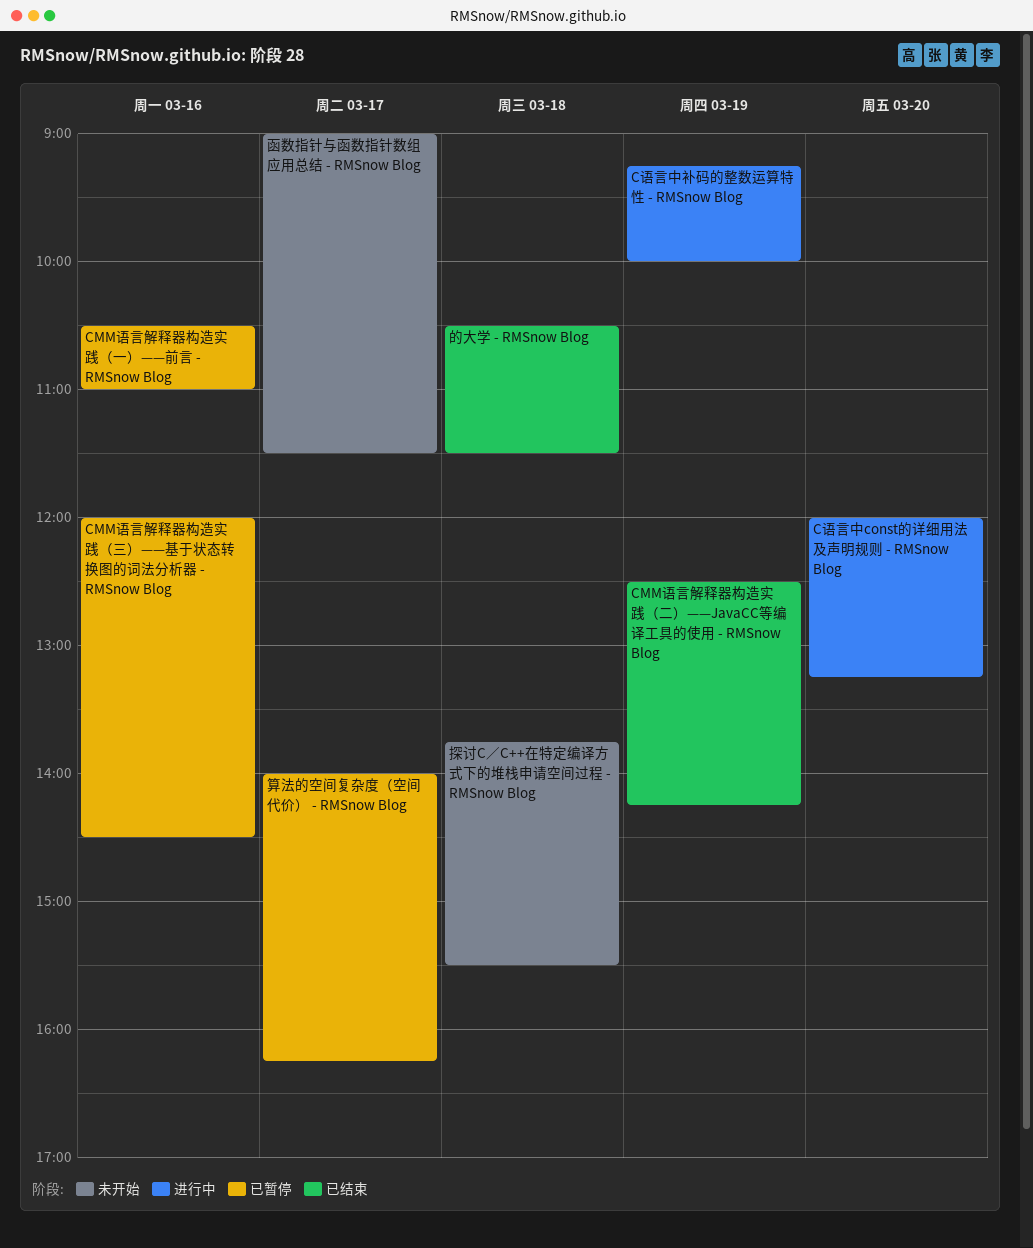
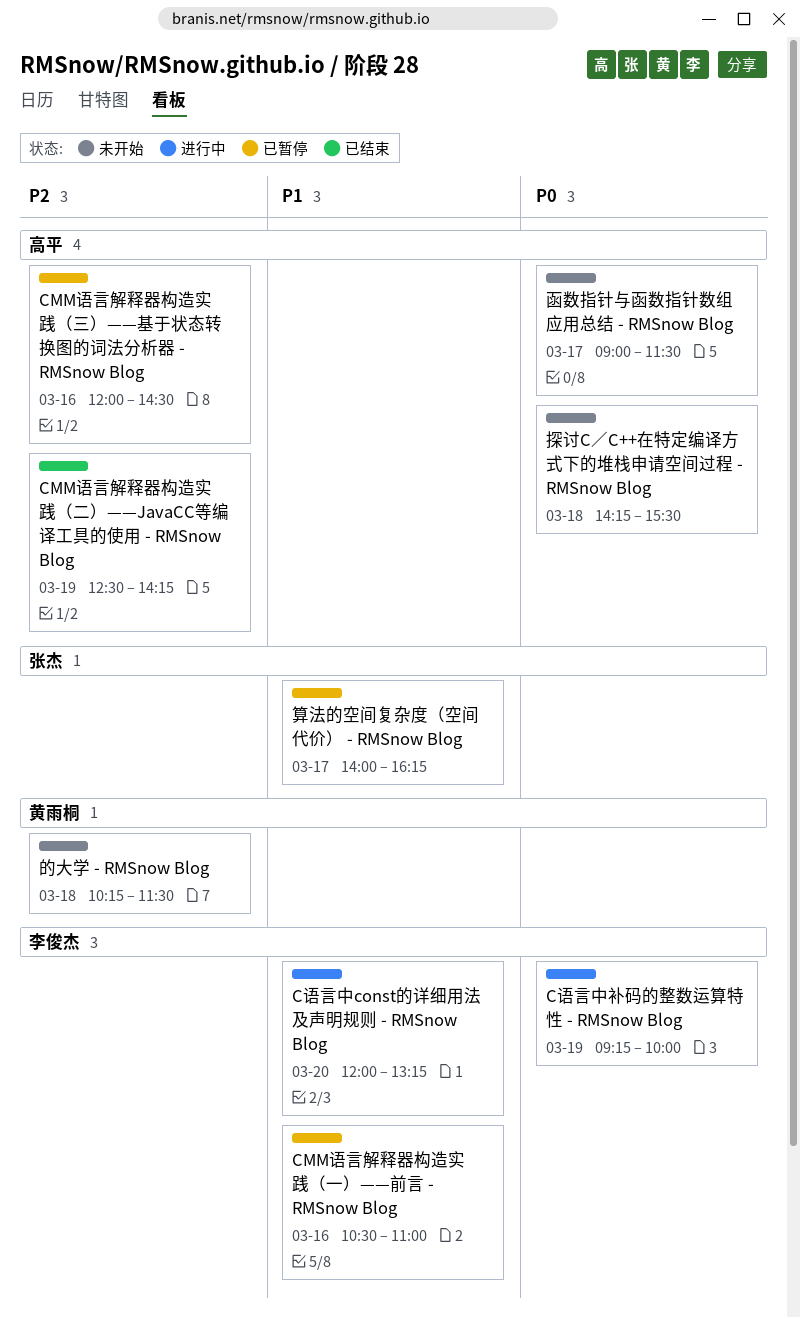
探讨C／C++在特定编译方式下的堆栈申请空间过程 - RMSnow Blog, begins: 13:45 -> 14:15
的大学 - RMSnow Blog, status: 已结束 -> 未开始
的大学 - RMSnow Blog, begins: 10:30 -> 10:15

